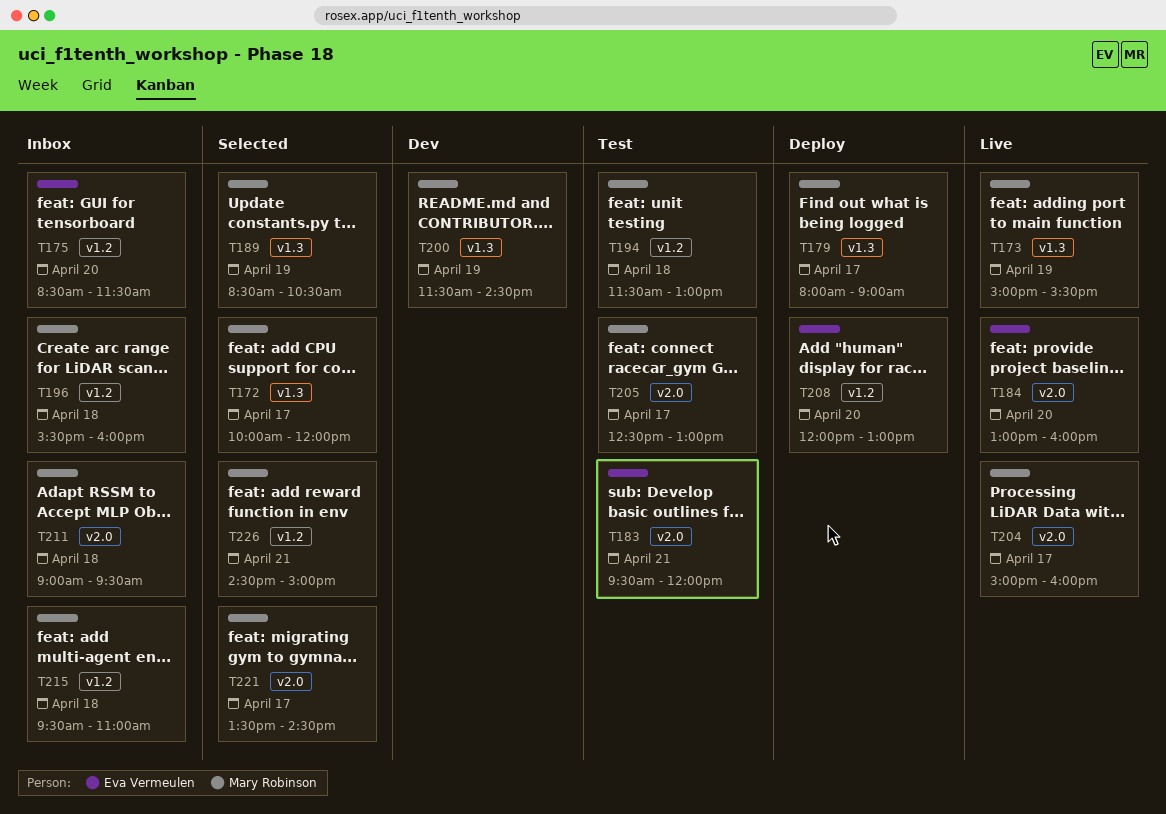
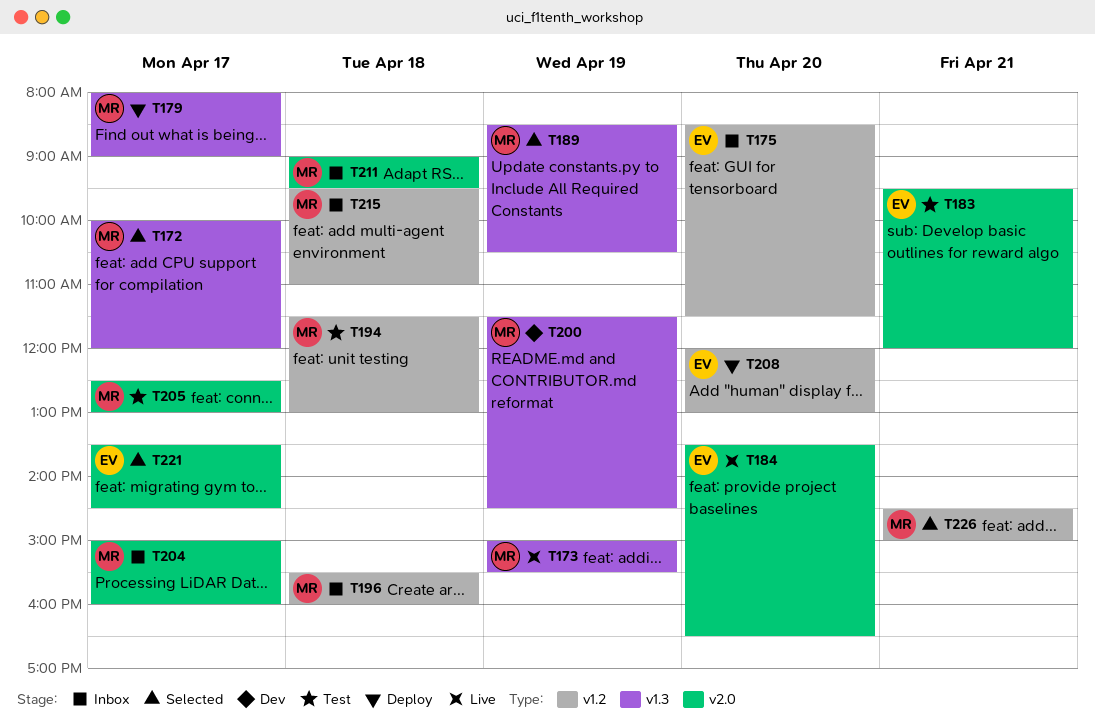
T184, begins: 13:00 -> 13:30
T184, ends: 16:00 -> 16:30
T204, status: Live -> Inbox
T221, owner: Mary Robinson -> Eva Vermeulen

